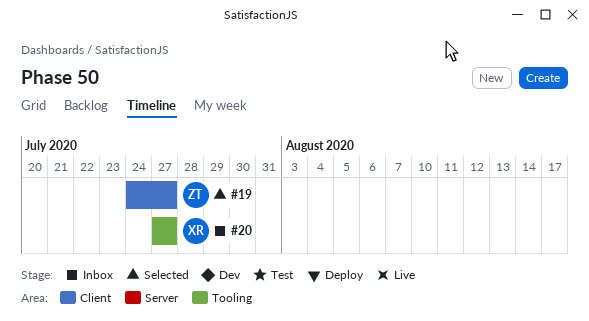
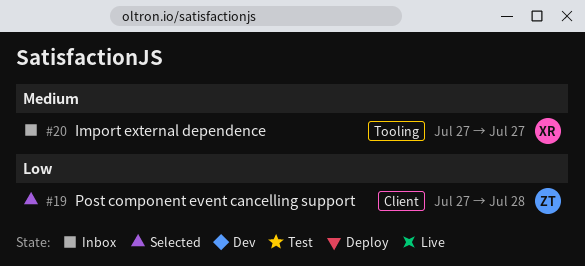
#19, start: Jul 24 -> Jul 27
#19, due: Jul 27 -> Jul 28

